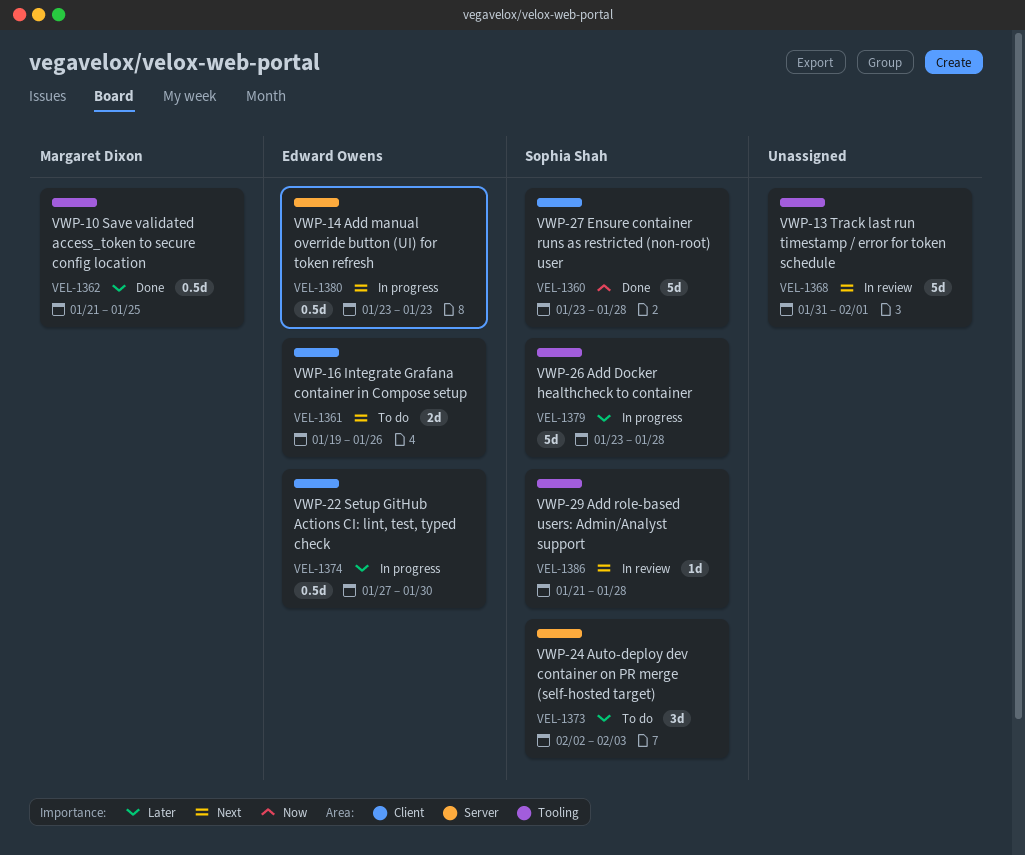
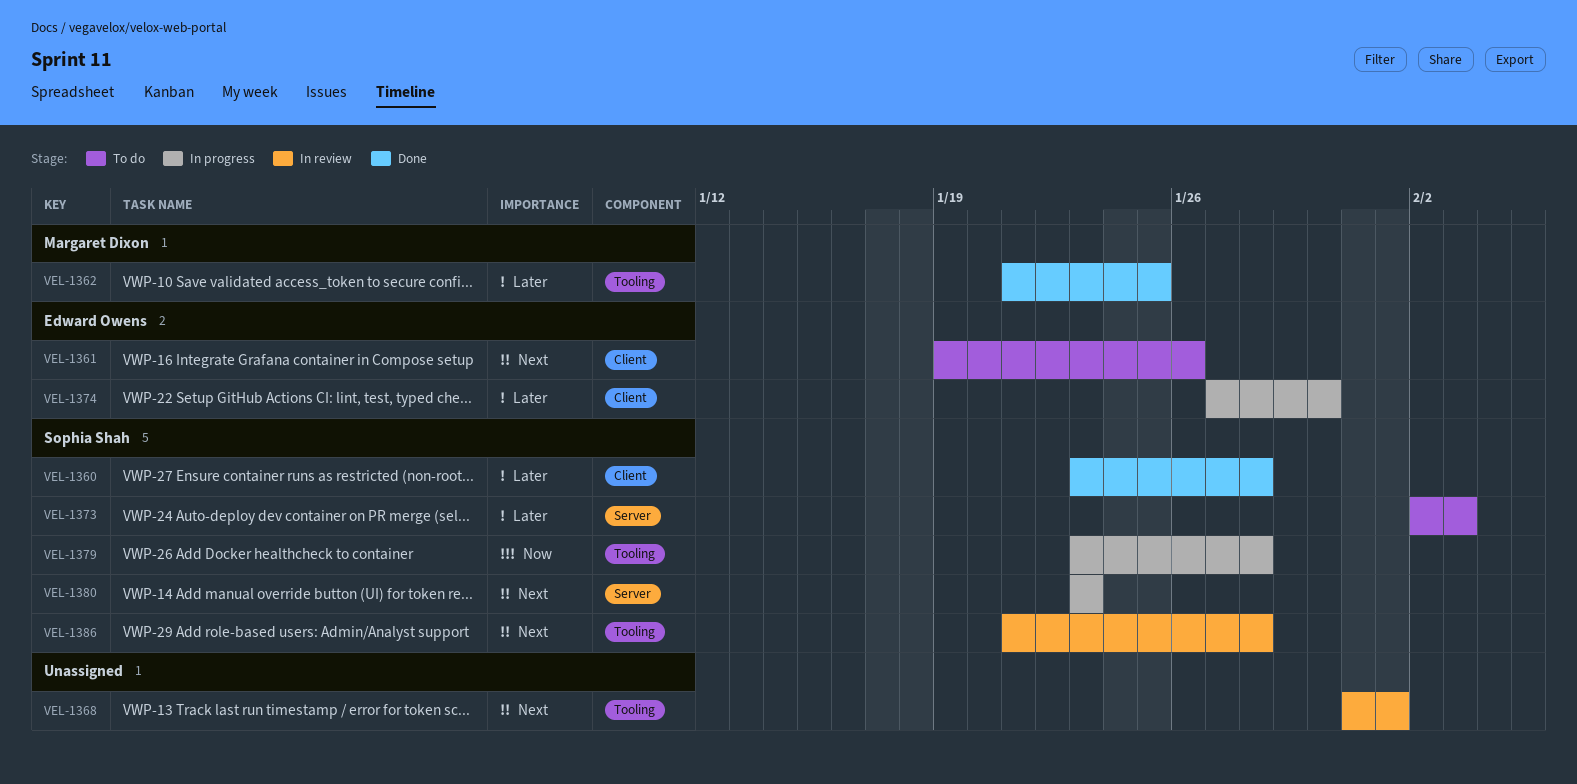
VEL-1360, priority: Now -> Later
VEL-1379, priority: Later -> Now
VEL-1380, owner: Edward Owens -> Sophia Shah

